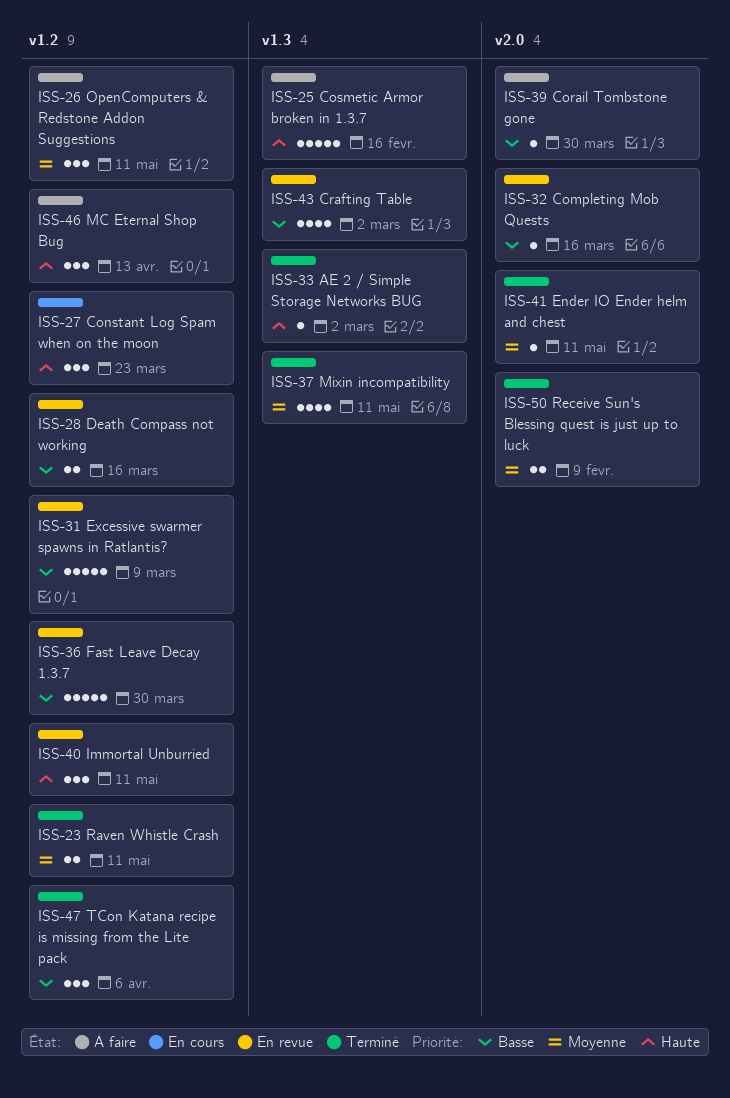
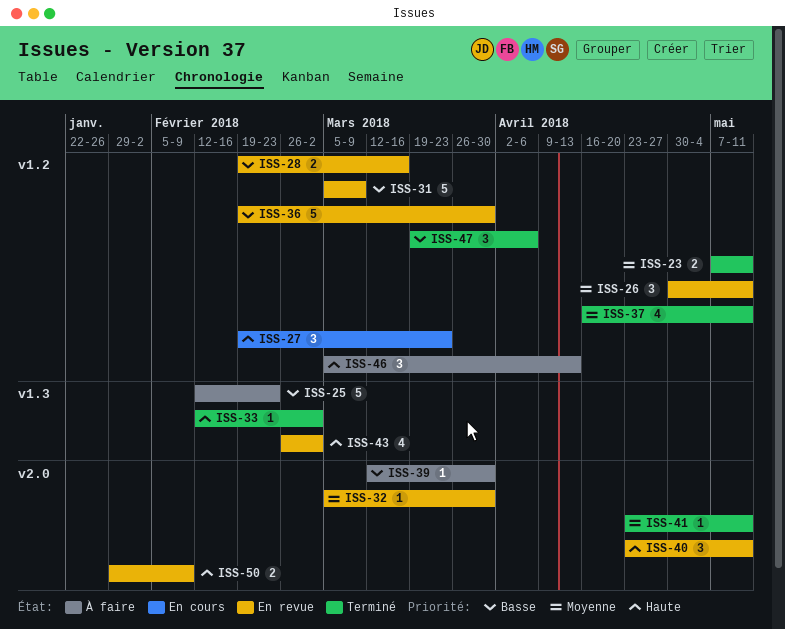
ISS-25, priority: Haute -> Basse
ISS-25, due: Feb 16 -> Feb 23
ISS-26, status: À faire -> En revue
ISS-32, priority: Basse -> Moyenne
ISS-32, due: Mar 16 -> Mar 30
ISS-37, label: v1.3 -> v1.2
ISS-40, label: v1.2 -> v2.0
ISS-43, priority: Basse -> Haute
ISS-50, status: Terminé -> En revue
ISS-50, priority: Moyenne -> Haute

